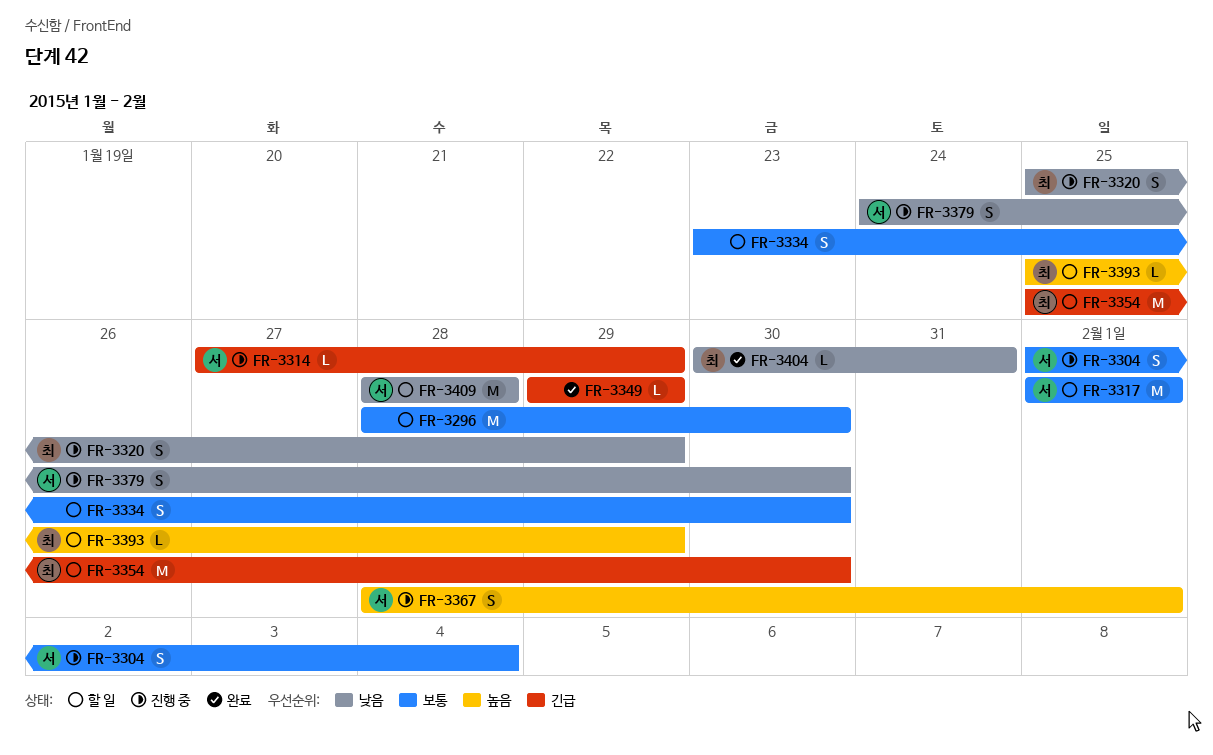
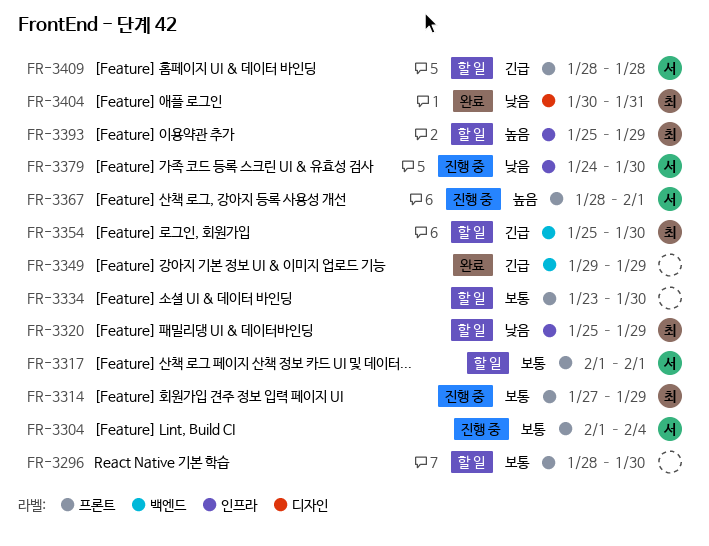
FR-3314, owner: 서 -> 최
FR-3314, priority: 긴급 -> 보통
FR-3320, status: 진행 중 -> 할 일
FR-3409, priority: 낮음 -> 긴급

